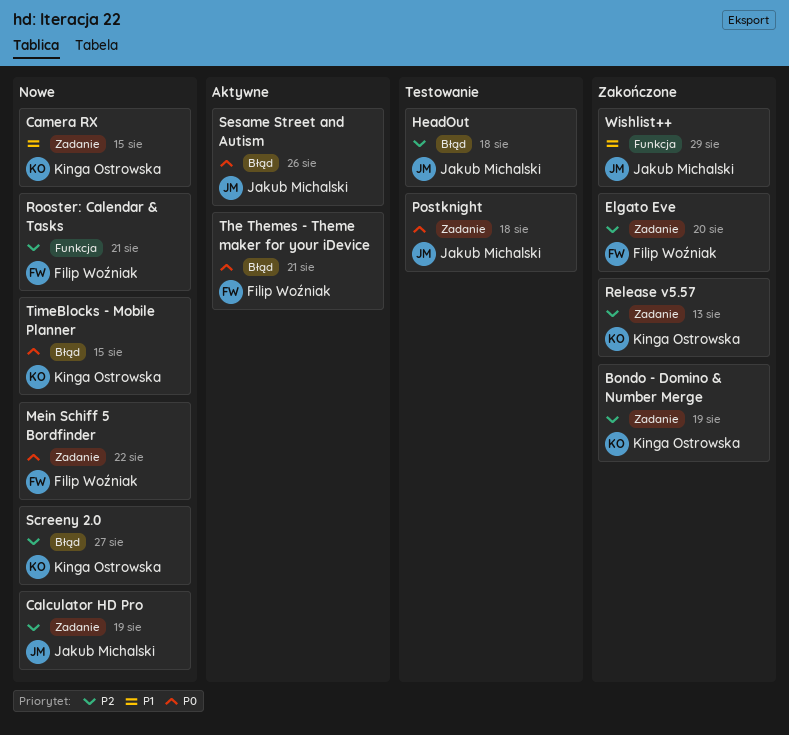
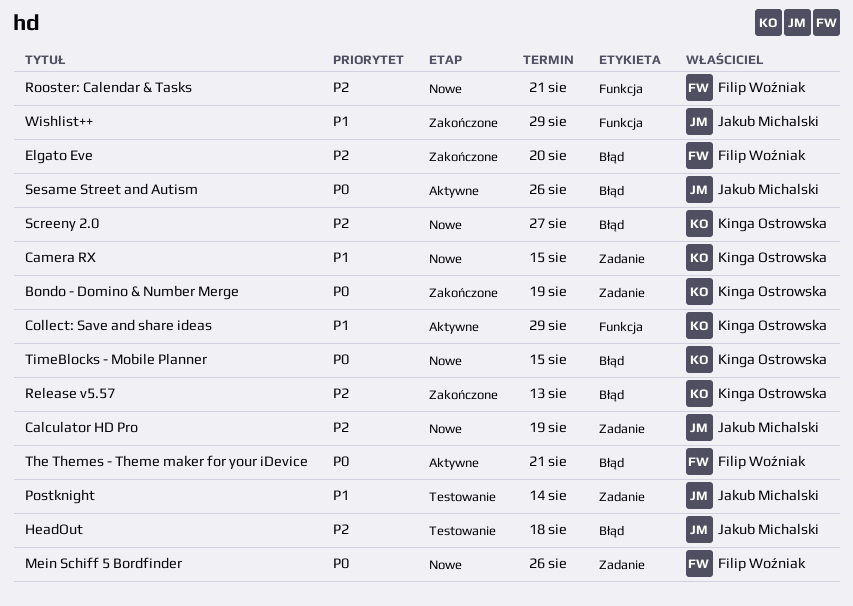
Bondo - Domino & Number Merge, priority: P2 -> P0
Collect: Save and share ideas: none -> present
Elgato Eve, label: Zadanie -> Błąd
Mein Schiff 5 Bordfinder, due: Aug 22 -> Aug 26
Postknight, priority: P0 -> P1
Postknight, due: Aug 18 -> Aug 14
Release v5.57, label: Zadanie -> Błąd

